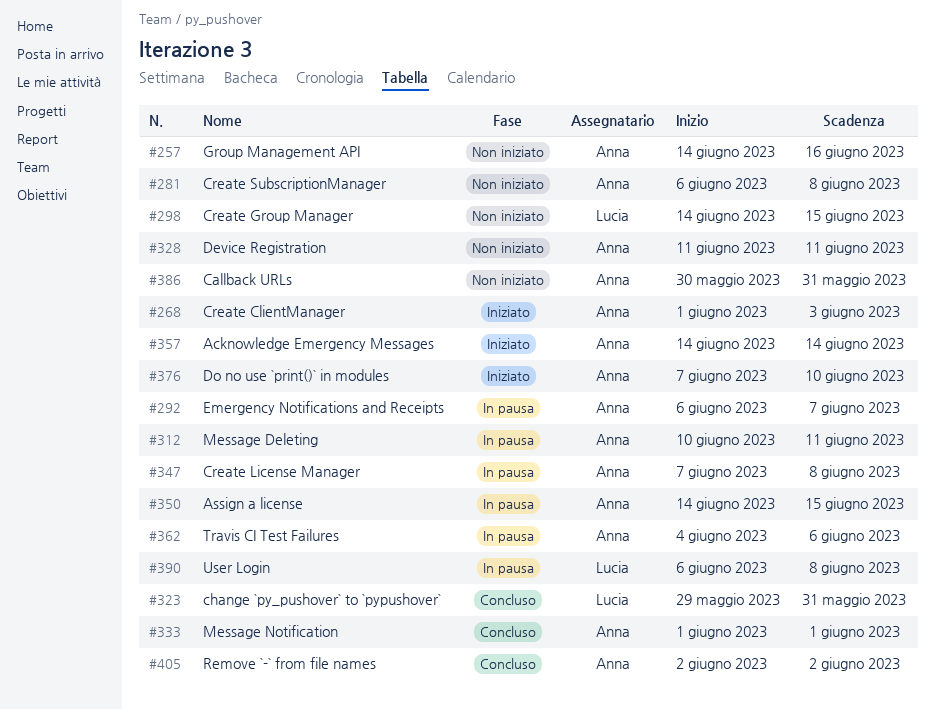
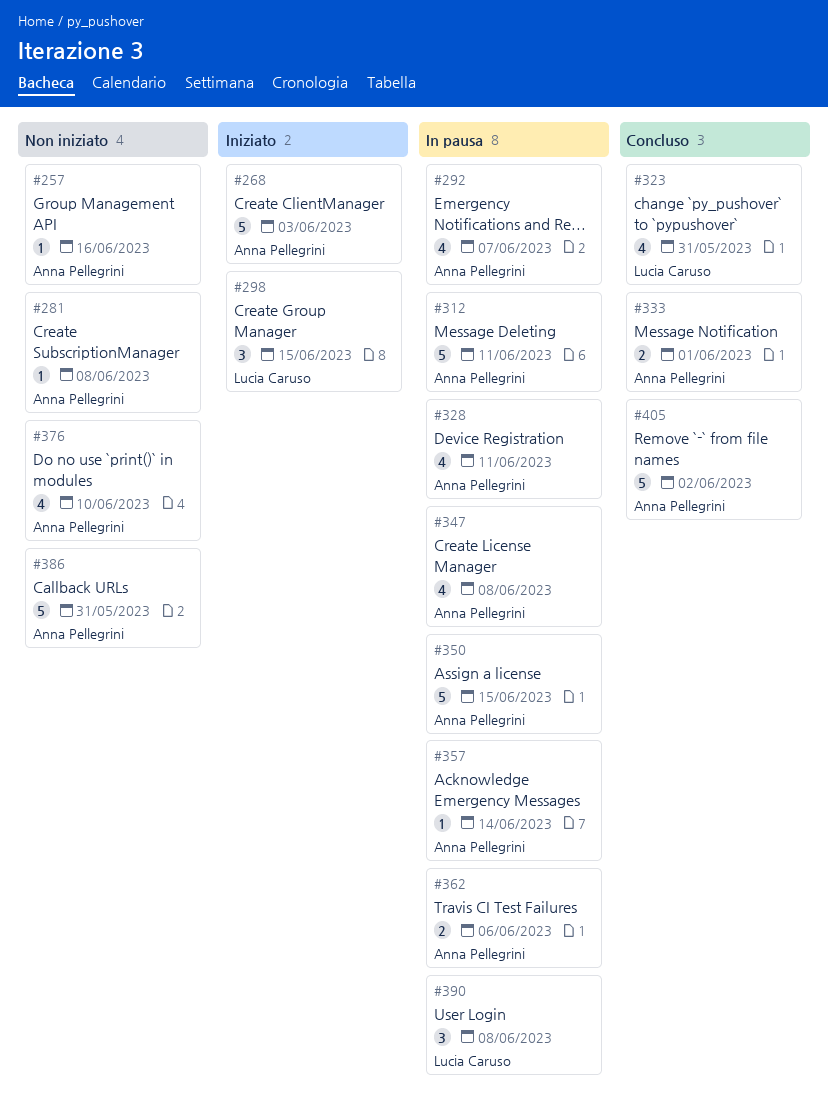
#298, status: Non iniziato -> Iniziato
#328, status: Non iniziato -> In pausa
#357, status: Iniziato -> In pausa
#376, status: Iniziato -> Non iniziato

